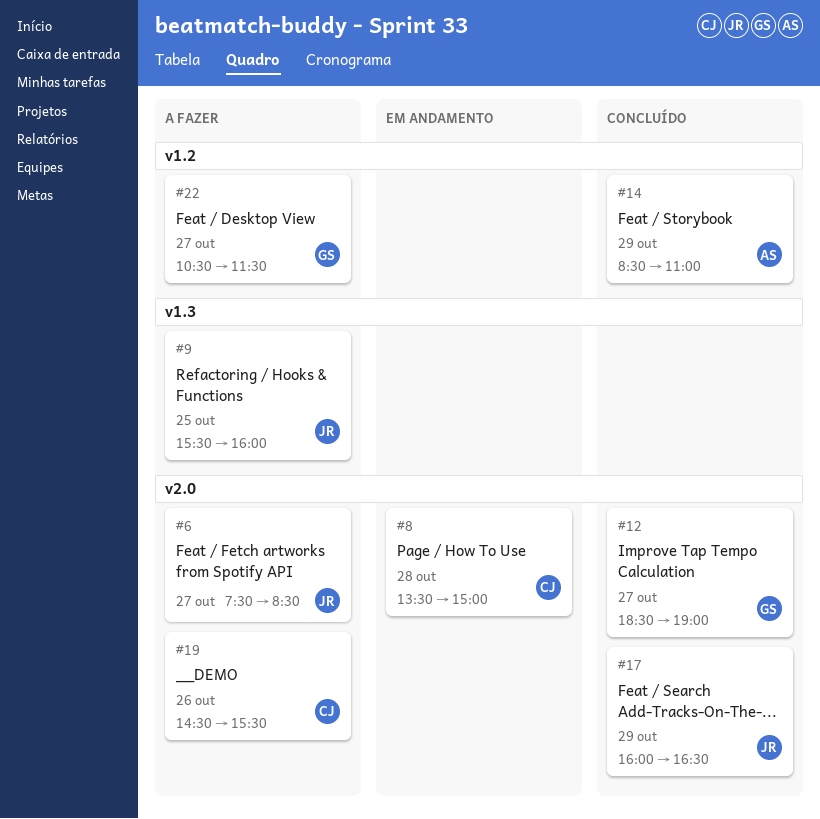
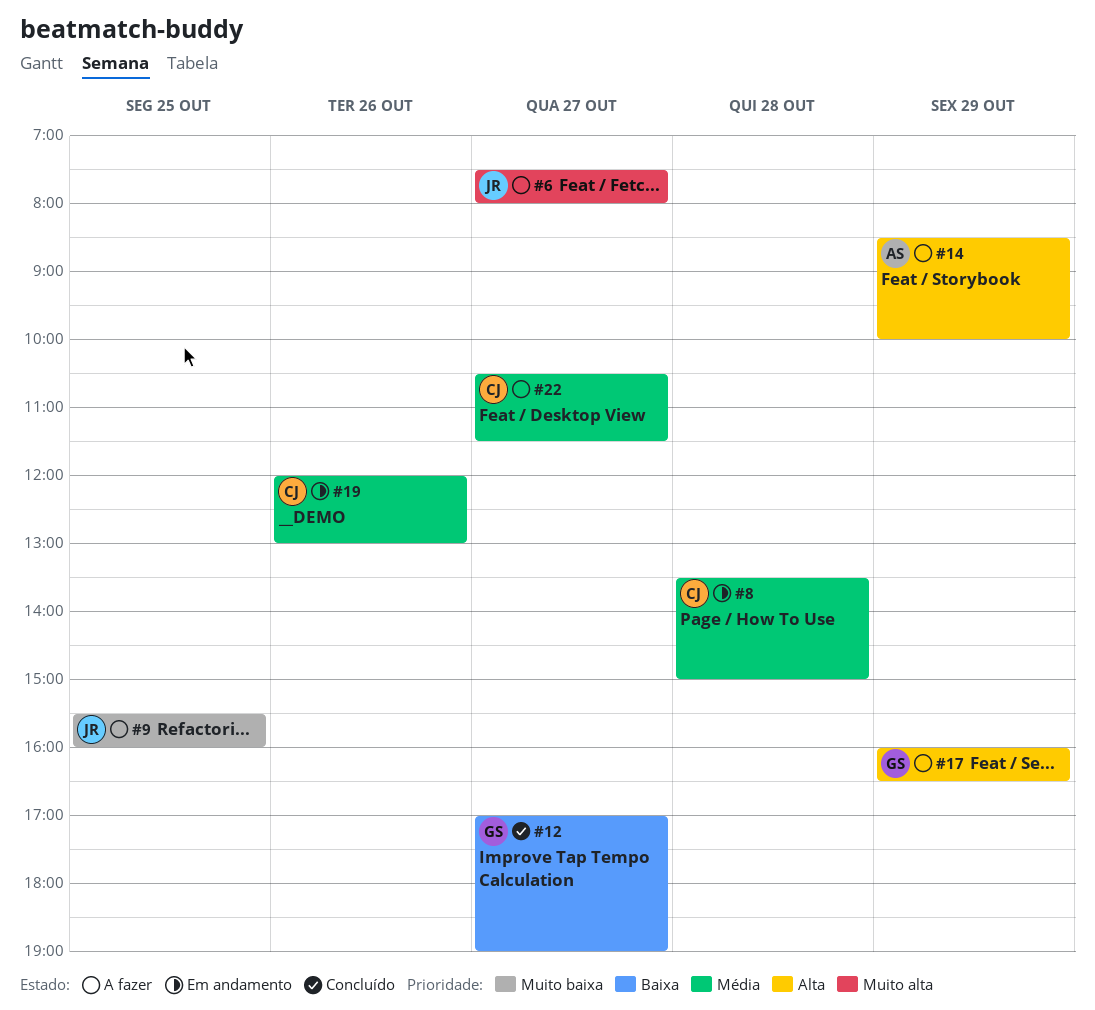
#6, ends: 08:30 -> 08:00
#12, begins: 18:30 -> 17:00
#14, status: Concluído -> A fazer
#14, ends: 11:00 -> 10:00
#17, status: Concluído -> A fazer
#17, owner: JR -> GS
#19, status: A fazer -> Em andamento
#19, begins: 14:30 -> 12:00
#19, ends: 15:30 -> 13:00
#22, owner: GS -> CJ

